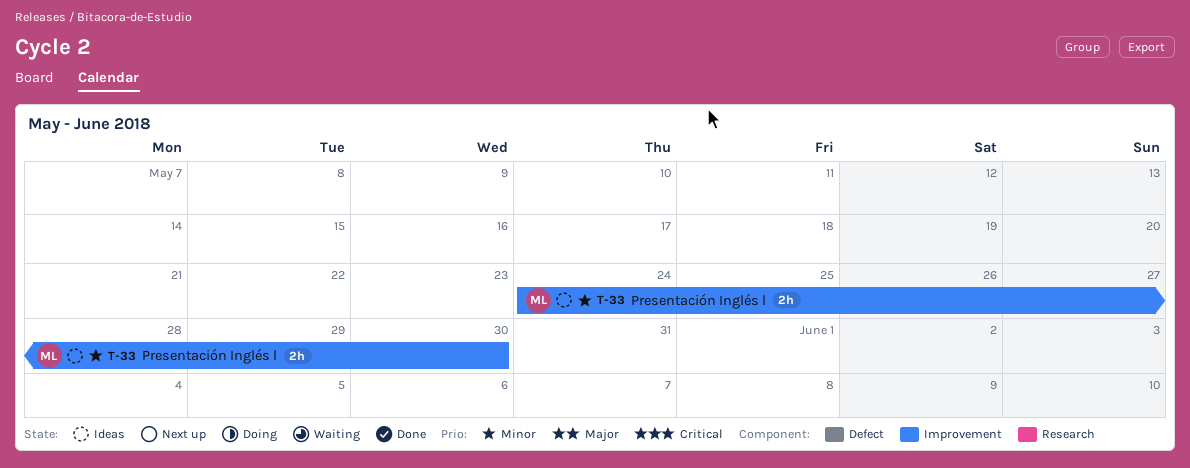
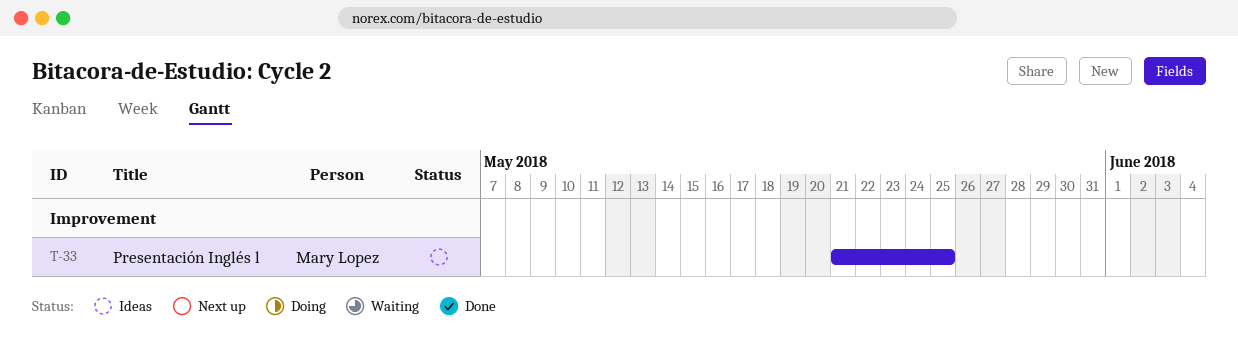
T-33, start: May 24 -> May 21
T-33, due: May 30 -> May 25

